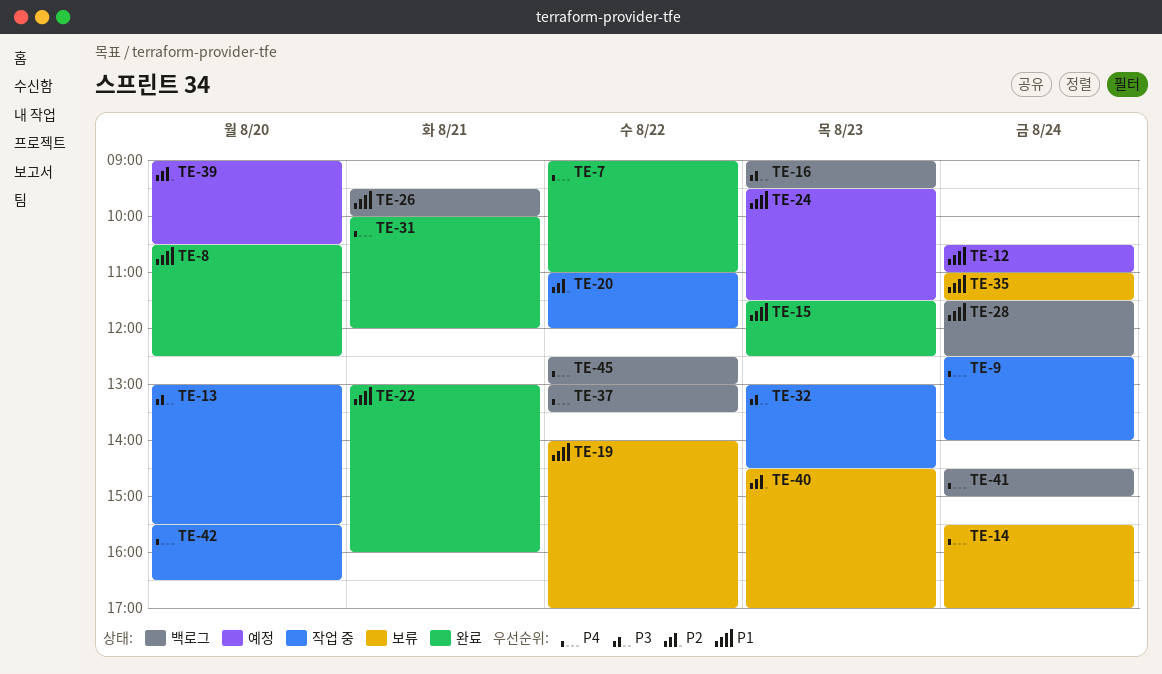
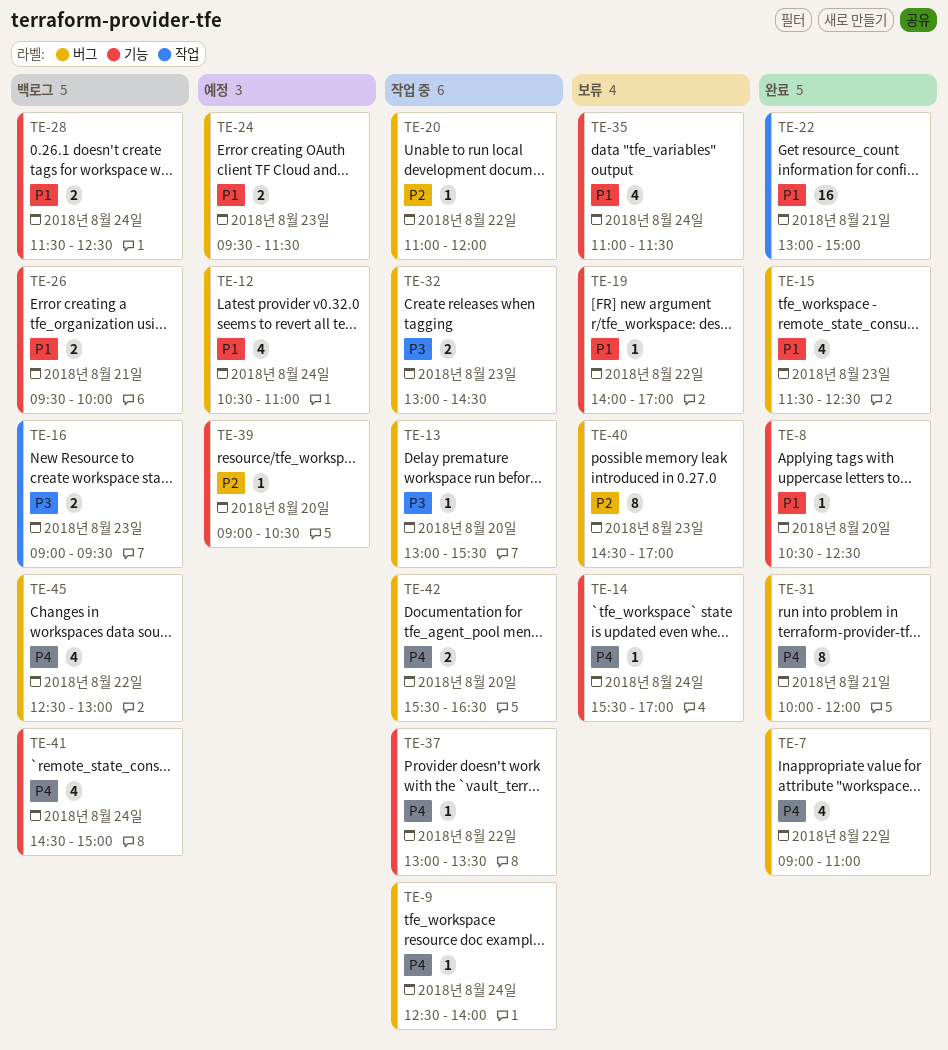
TE-22, ends: 16:00 -> 15:00
TE-37, status: 백로그 -> 작업 중

